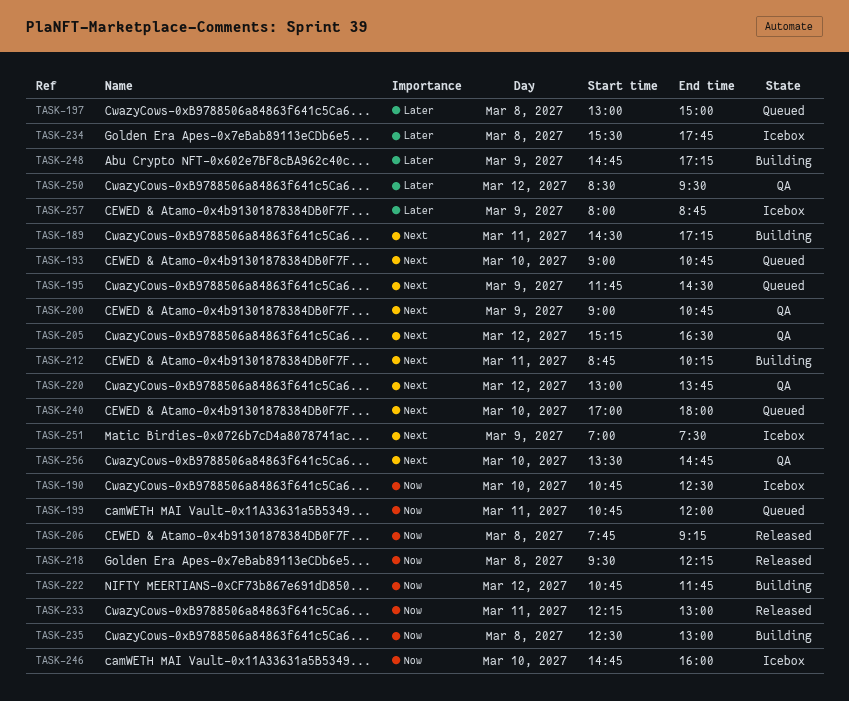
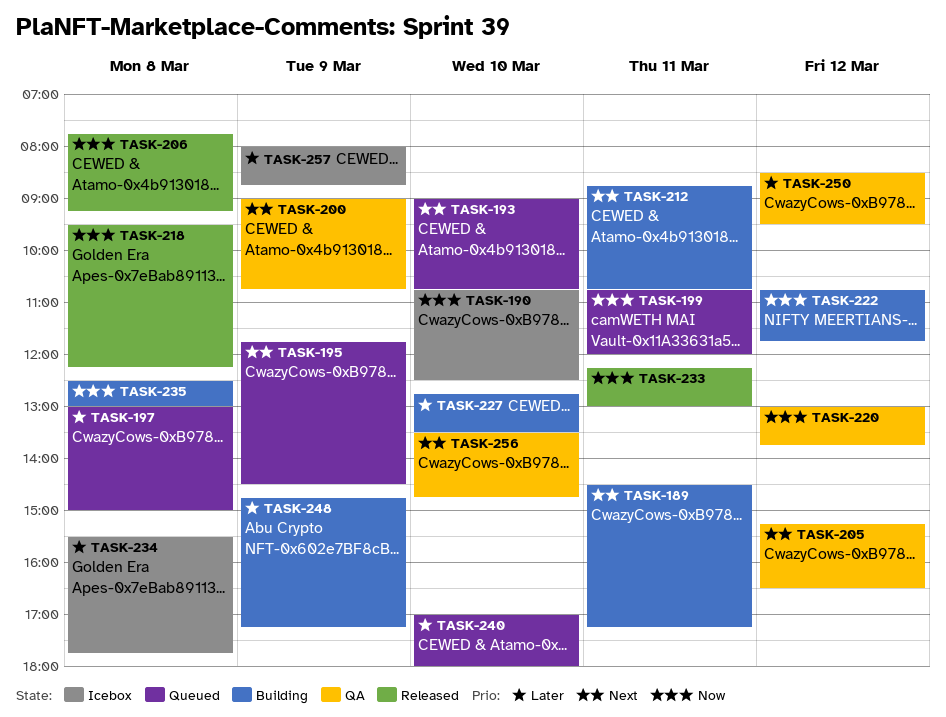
TASK-212, ends: 10:15 -> 10:45
TASK-220, priority: Next -> Now
TASK-227: none -> present
TASK-240, priority: Next -> Later
TASK-246: present -> none
TASK-251: present -> none

